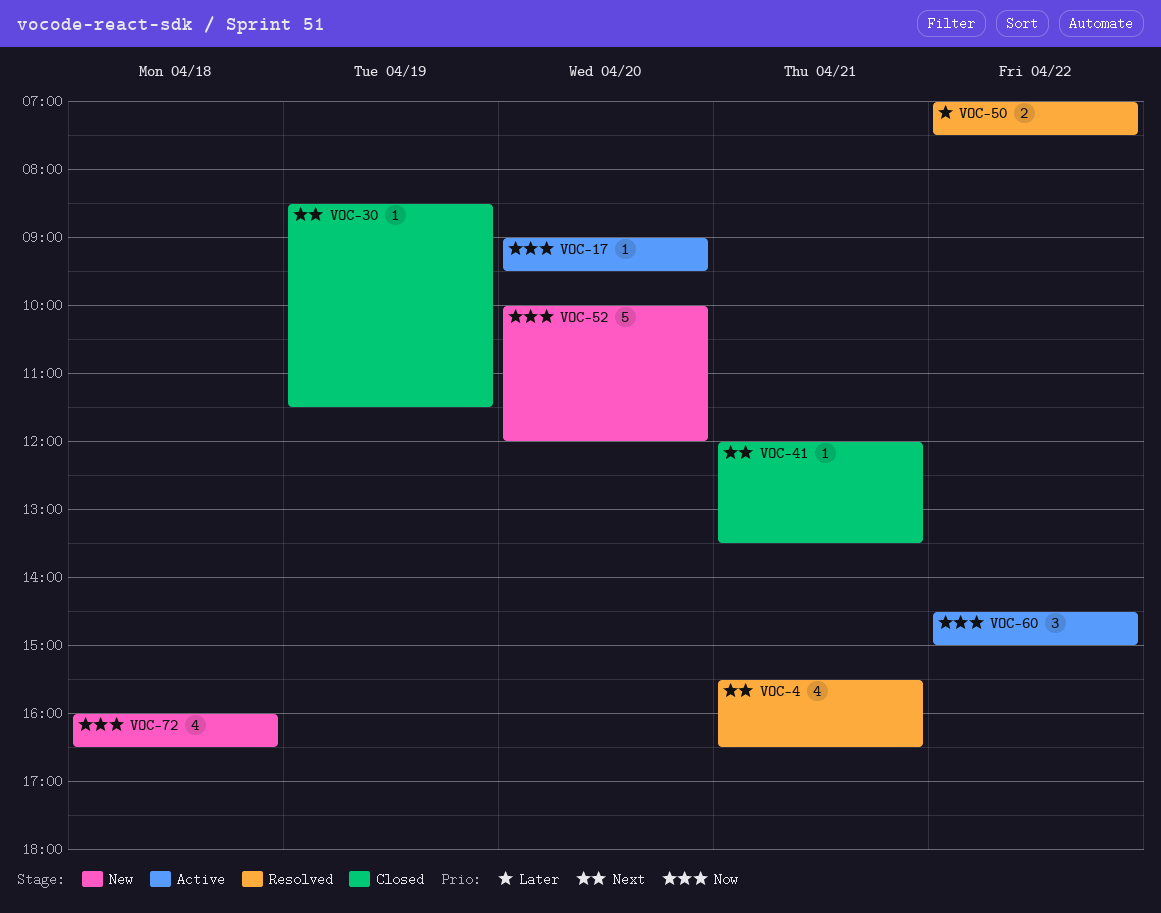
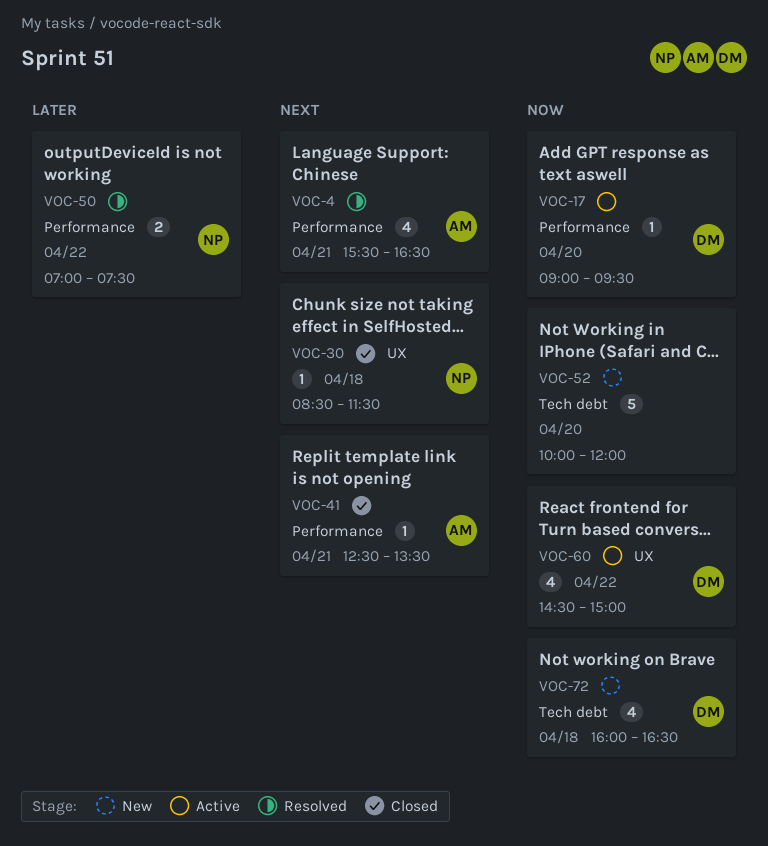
VOC-30, day: Apr 19 -> Apr 18
VOC-41, begins: 12:00 -> 12:30
VOC-60, estimate: 3 -> 4

